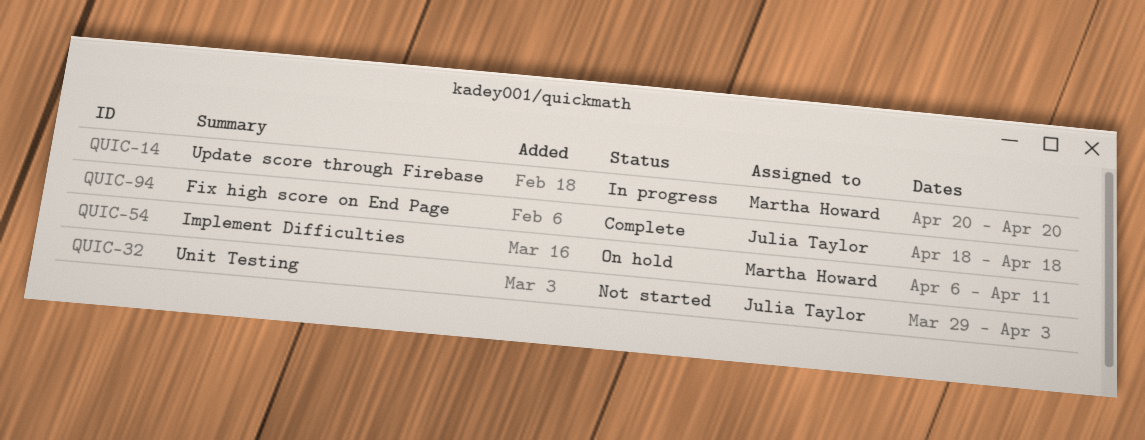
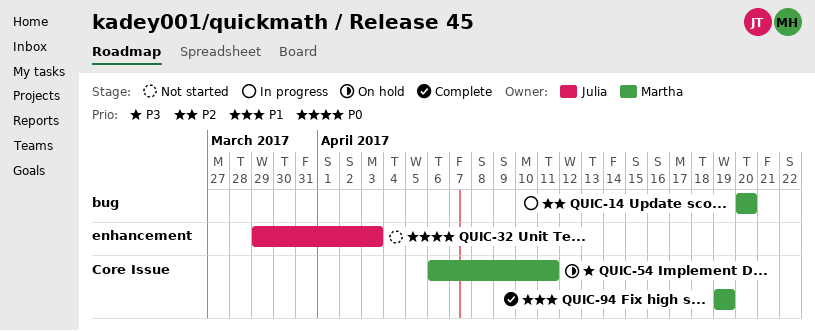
QUIC-94, owner: Julia Taylor -> Martha Howard
QUIC-94, start: Apr 18 -> Apr 19
QUIC-94, due: Apr 18 -> Apr 19

